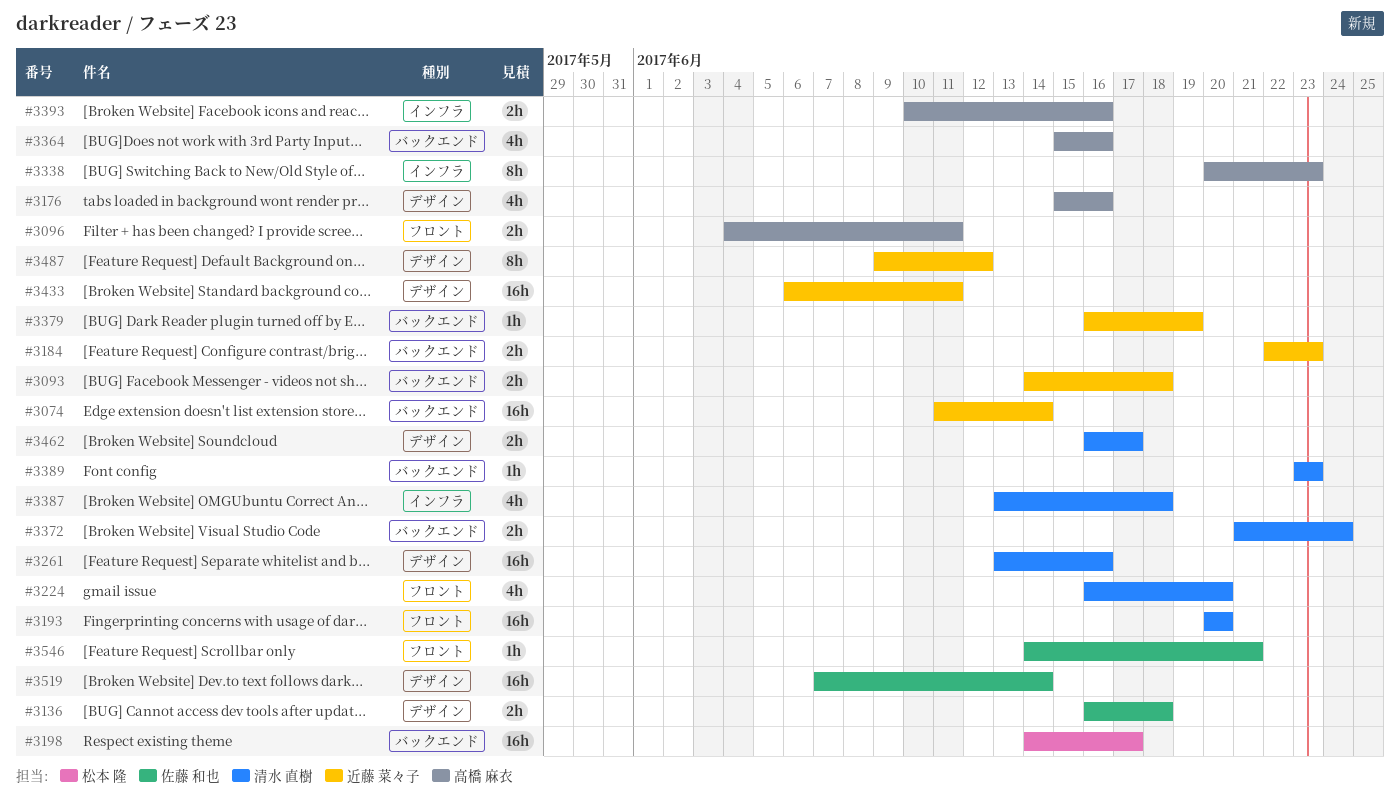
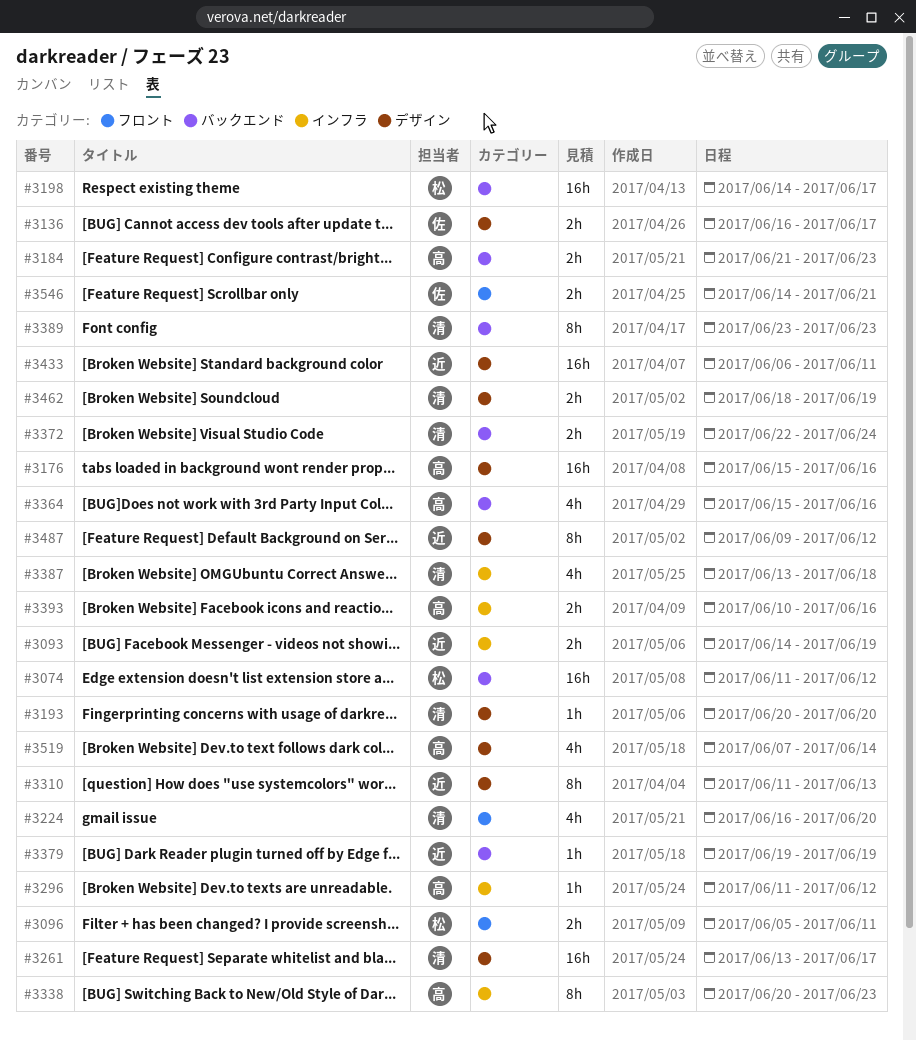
#3074, owner: 近藤 菜々子 -> 松本 隆
#3074, due: Jun 14 -> Jun 12
#3093, label: バックエンド -> インフラ
#3093, due: Jun 18 -> Jun 19
#3096, owner: 高橋 麻衣 -> 松本 隆
#3096, start: Jun 4 -> Jun 5
#3136, due: Jun 18 -> Jun 17
#3176, estimate: 4h -> 16h
#3184, owner: 近藤 菜々子 -> 高橋 麻衣
#3184, start: Jun 22 -> Jun 21
#3193, label: フロント -> デザイン
#3193, estimate: 16h -> 1h
#3261, due: Jun 16 -> Jun 17
#3296: none -> present
#3310: none -> present
#3372, start: Jun 21 -> Jun 22
#3379, start: Jun 16 -> Jun 19
#3389, estimate: 1h -> 8h
#3462, start: Jun 16 -> Jun 18
#3462, due: Jun 17 -> Jun 19
#3519, owner: 佐藤 和也 -> 高橋 麻衣
#3519, estimate: 16h -> 4h
#3546, estimate: 1h -> 2h

